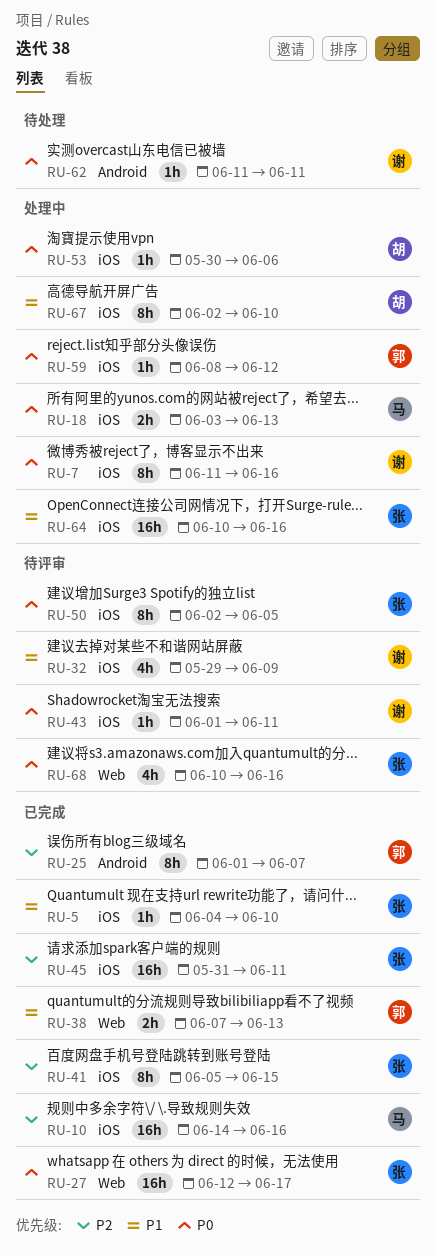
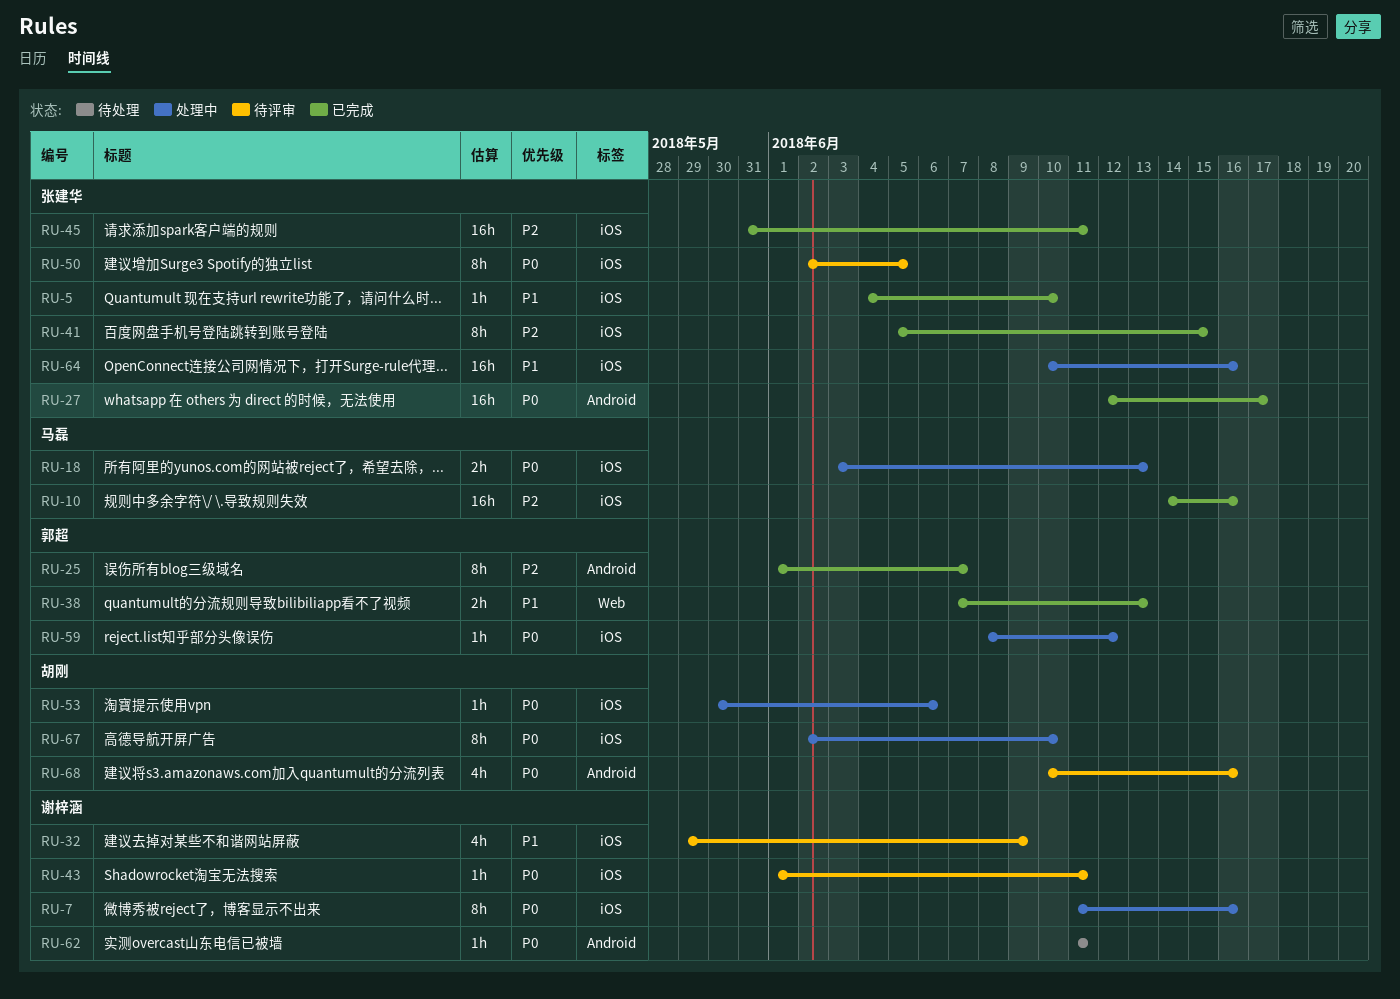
RU-27, label: Web -> Android
RU-67, priority: P1 -> P0
RU-68, owner: 张建华 -> 胡刚
RU-68, label: Web -> Android

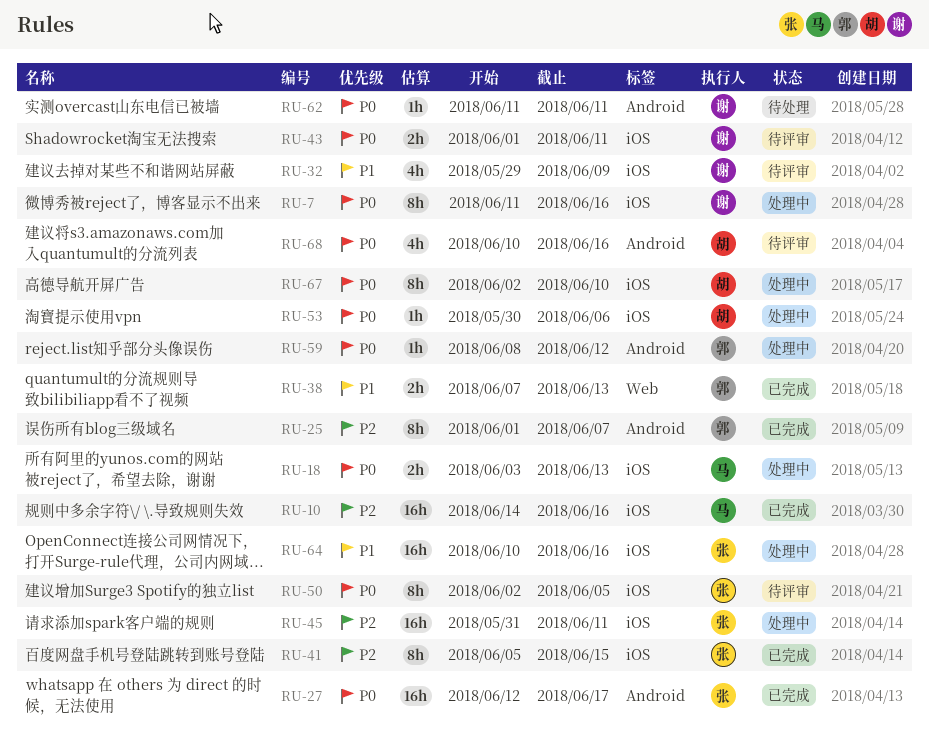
RU-5: present -> none
RU-43, estimate: 1h -> 2h
RU-45, status: 已完成 -> 处理中
RU-59, label: iOS -> Android

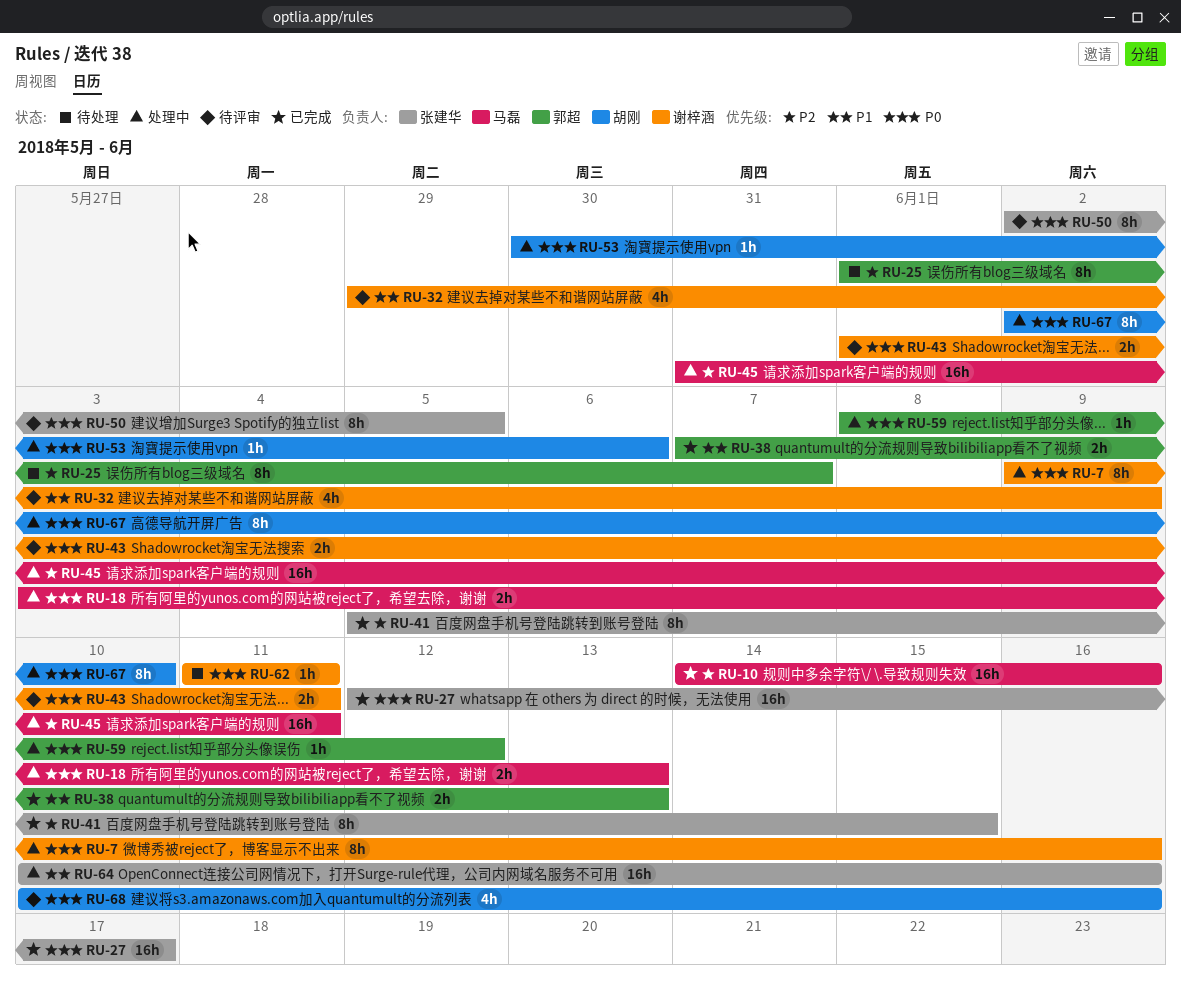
RU-7, start: Jun 11 -> Jun 9
RU-25, status: 已完成 -> 待处理
RU-45, owner: 张建华 -> 马磊

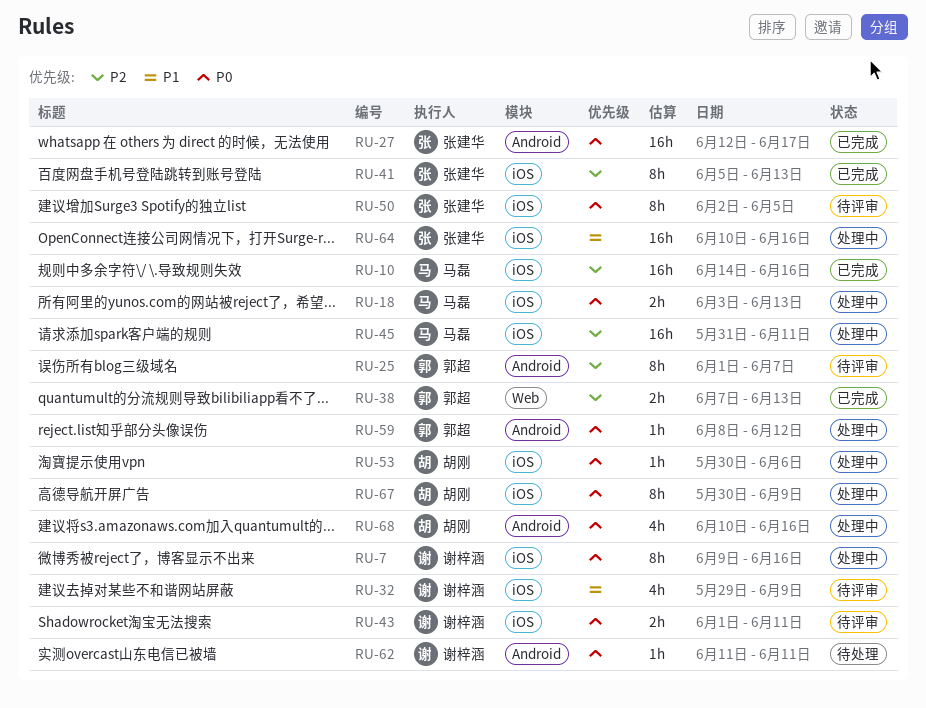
RU-25, status: 待处理 -> 待评审
RU-38, priority: P1 -> P2
RU-41, due: Jun 15 -> Jun 13
RU-67, start: Jun 2 -> May 30
RU-67, due: Jun 10 -> Jun 9
RU-68, status: 待评审 -> 处理中

